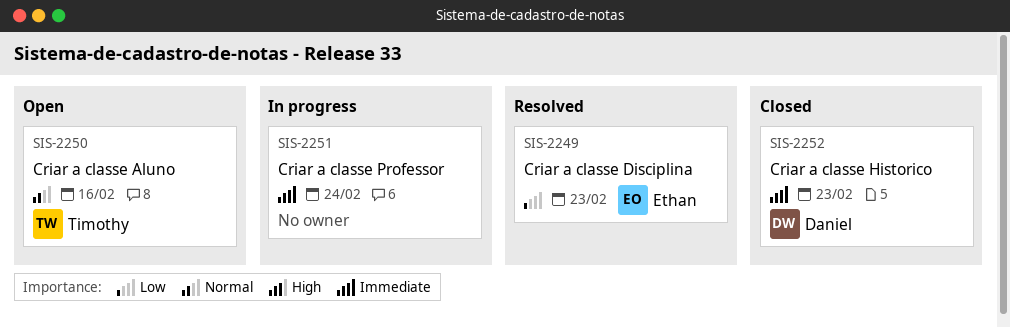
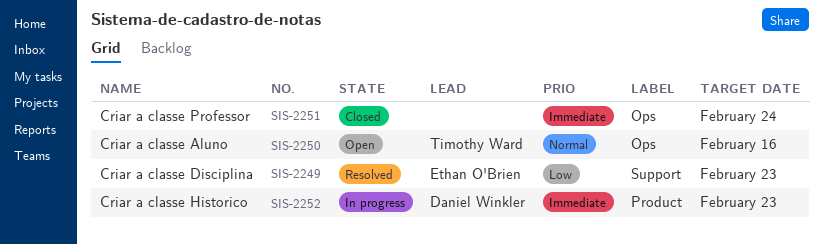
SIS-2251, status: In progress -> Closed
SIS-2252, status: Closed -> In progress

